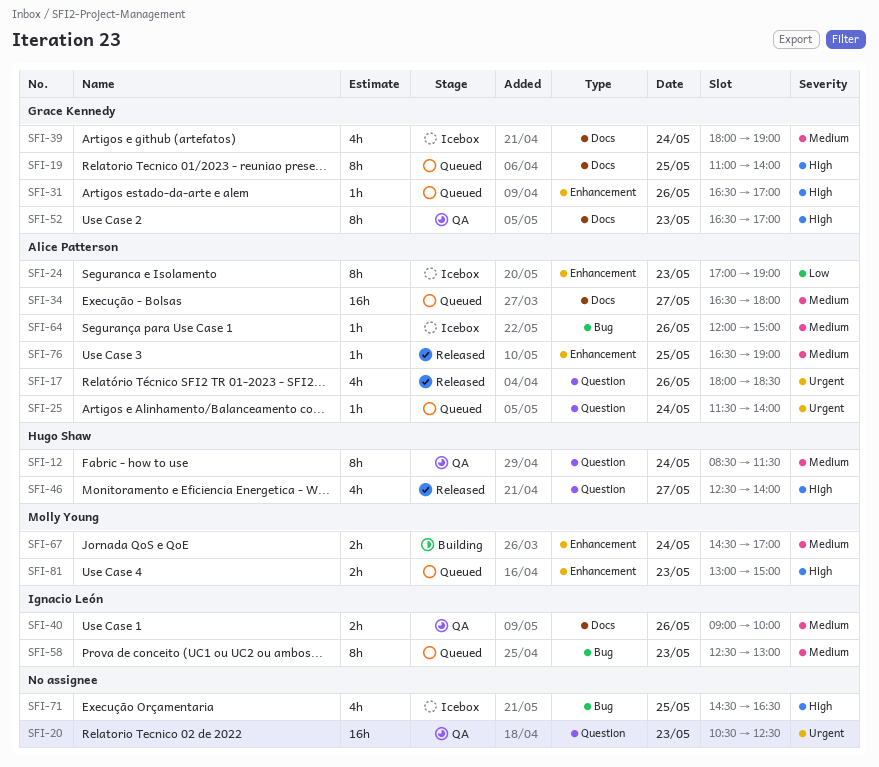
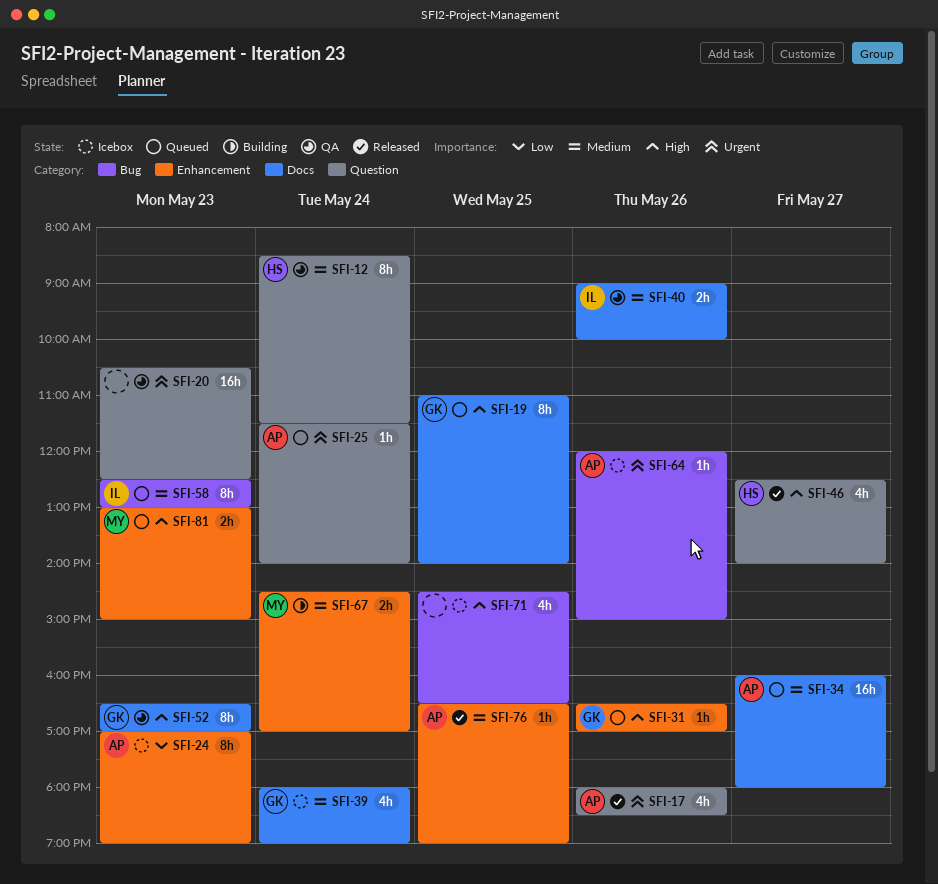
SFI-34, begins: 16:30 -> 16:00
SFI-64, priority: Medium -> Urgent

